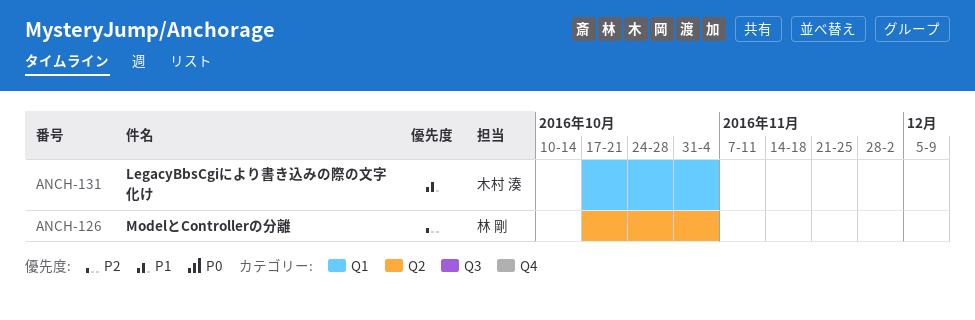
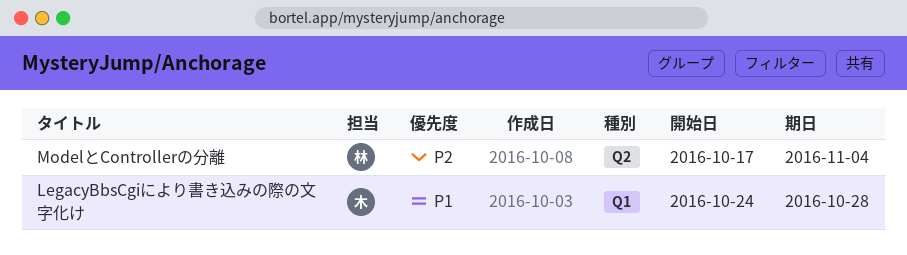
LegacyBbsCgiにより書き込みの際の文字化け, start: Oct 17 -> Oct 24
LegacyBbsCgiにより書き込みの際の文字化け, due: Nov 4 -> Oct 28

